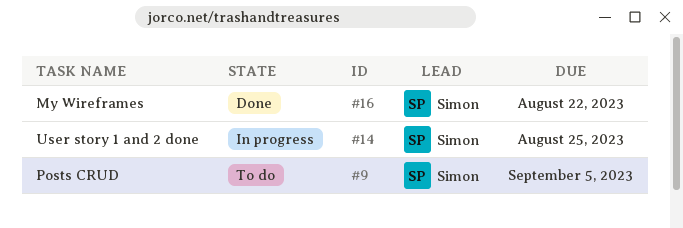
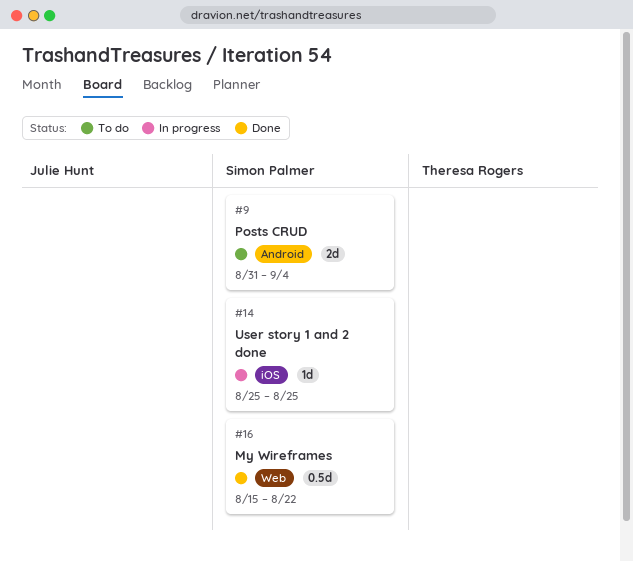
#9, due: Sep 5 -> Sep 4

